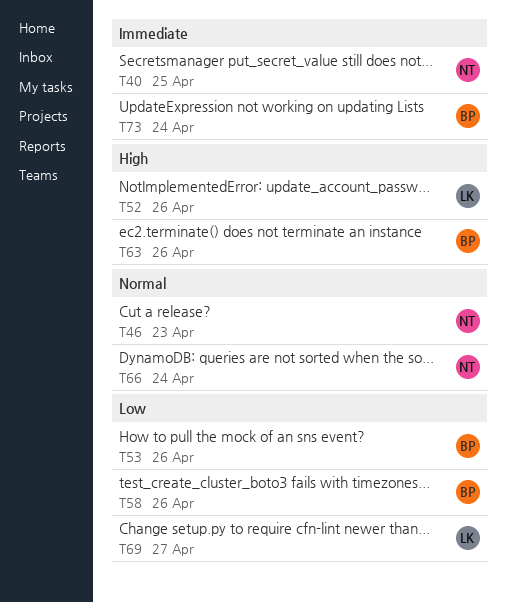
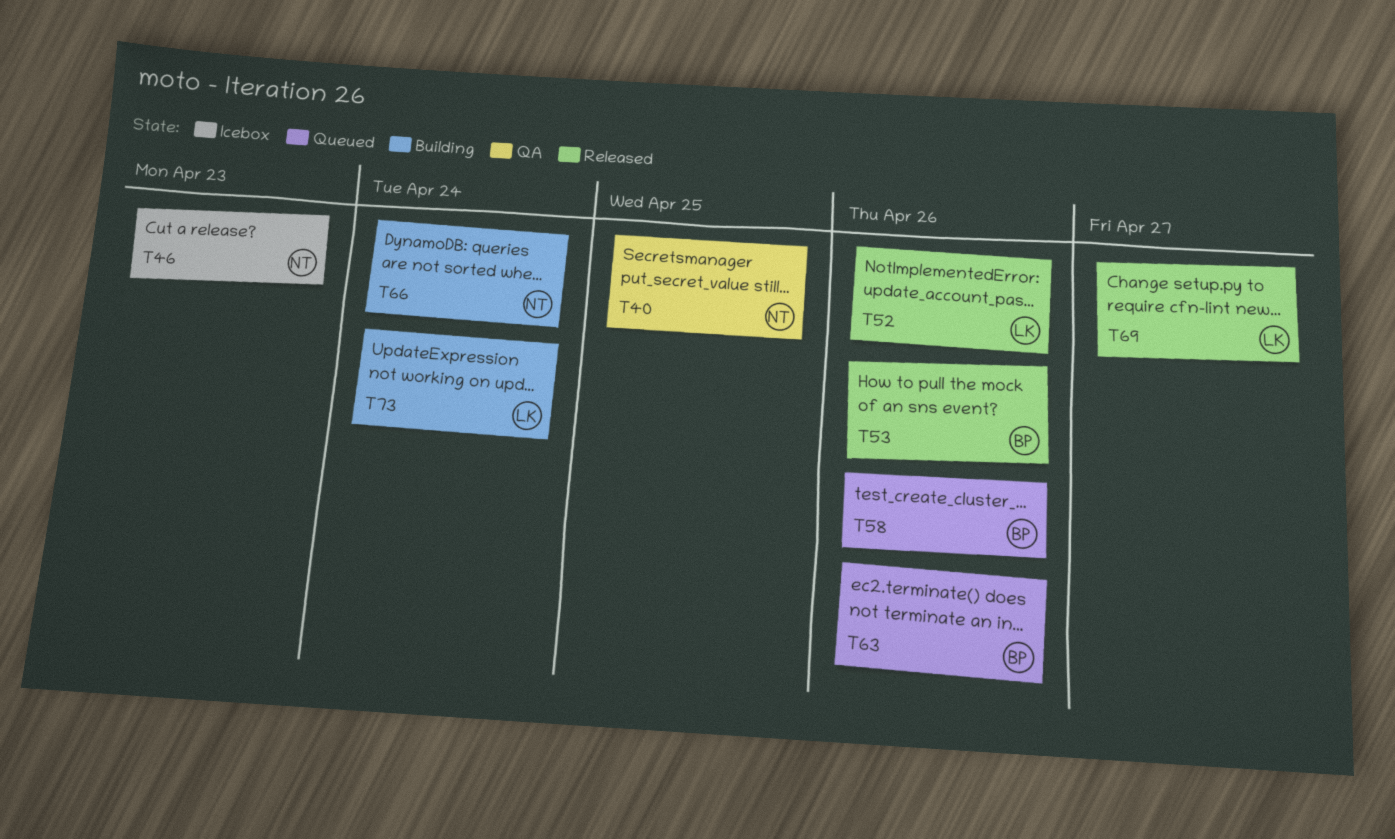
T73, owner: BP -> LK

